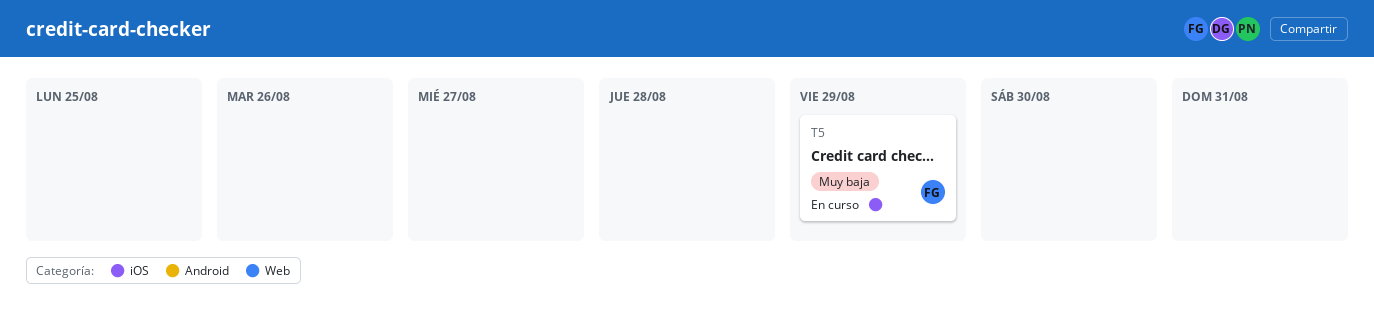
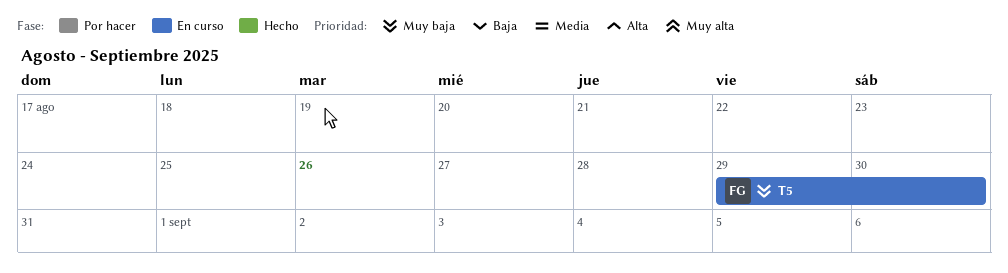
T5, due: Aug 29 -> Aug 30

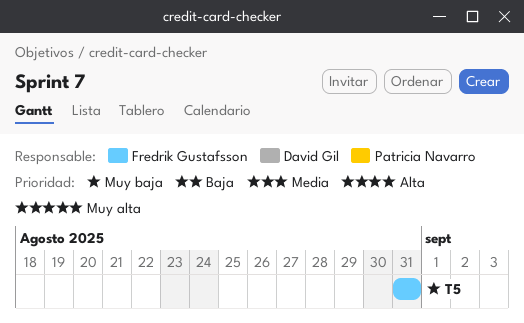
T5, start: Aug 29 -> Aug 31
T5, due: Aug 30 -> Aug 31

